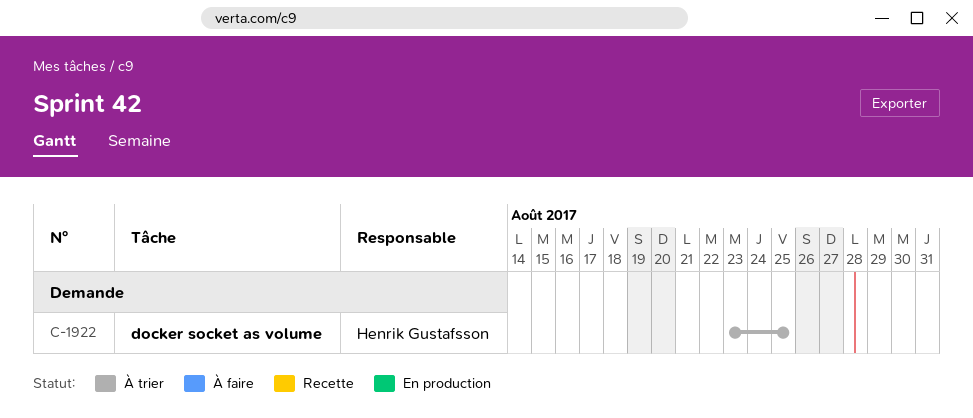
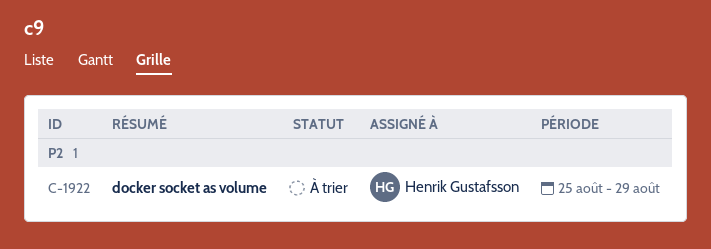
C-1922, start: Aug 23 -> Aug 25
C-1922, due: Aug 25 -> Aug 29

